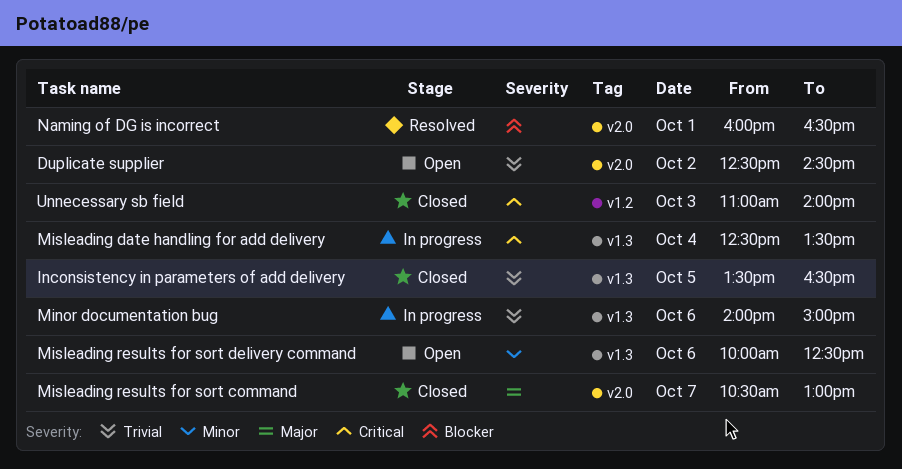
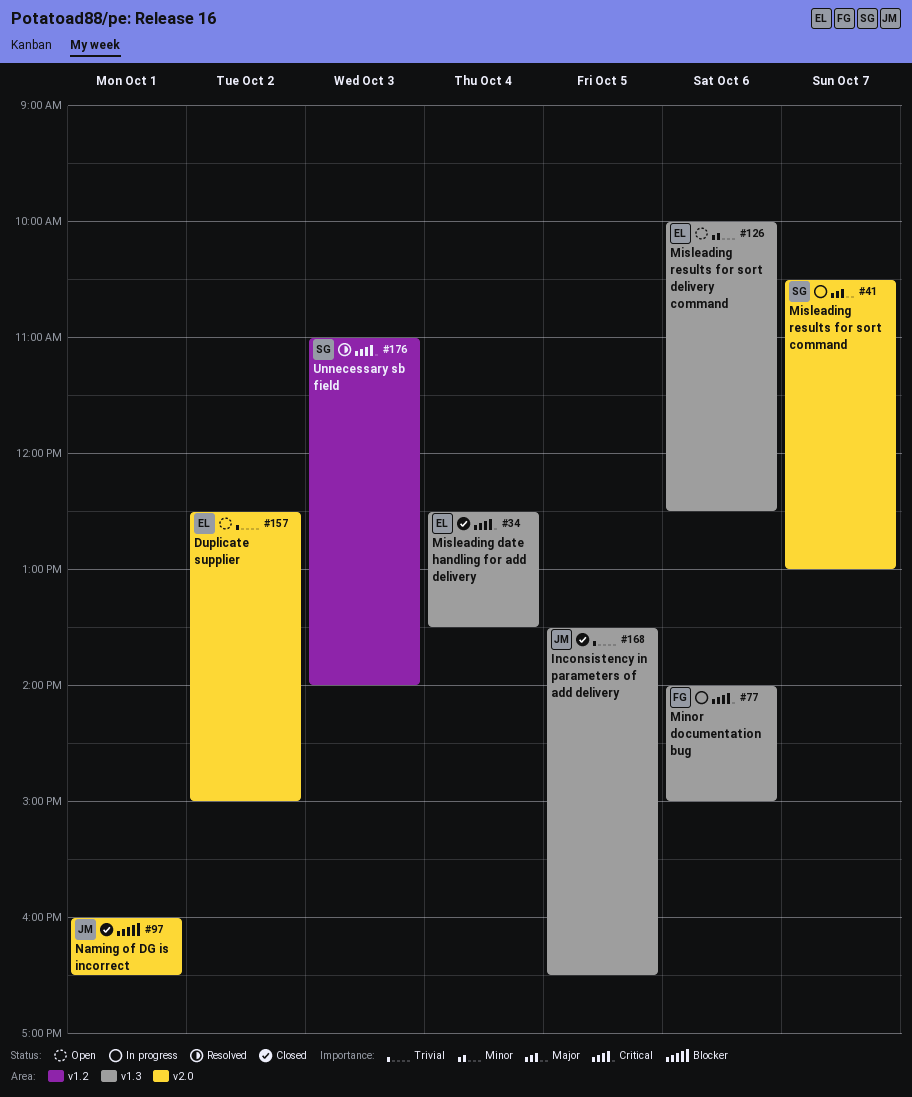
Duplicate supplier, ends: 14:30 -> 15:00
Minor documentation bug, priority: Trivial -> Critical
Misleading date handling for add delivery, status: In progress -> Closed
Misleading results for sort command, status: Closed -> In progress
Naming of DG is incorrect, status: Resolved -> Closed
Unnecessary sb field, status: Closed -> Resolved

